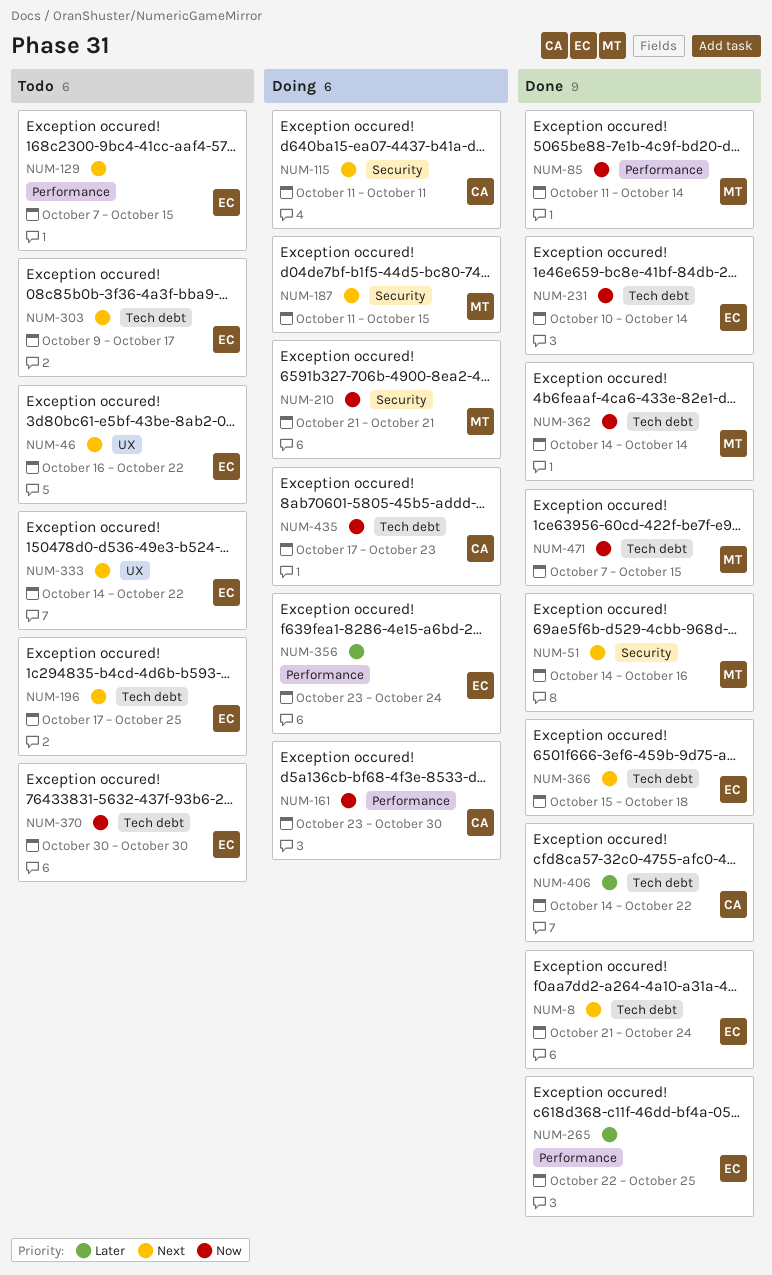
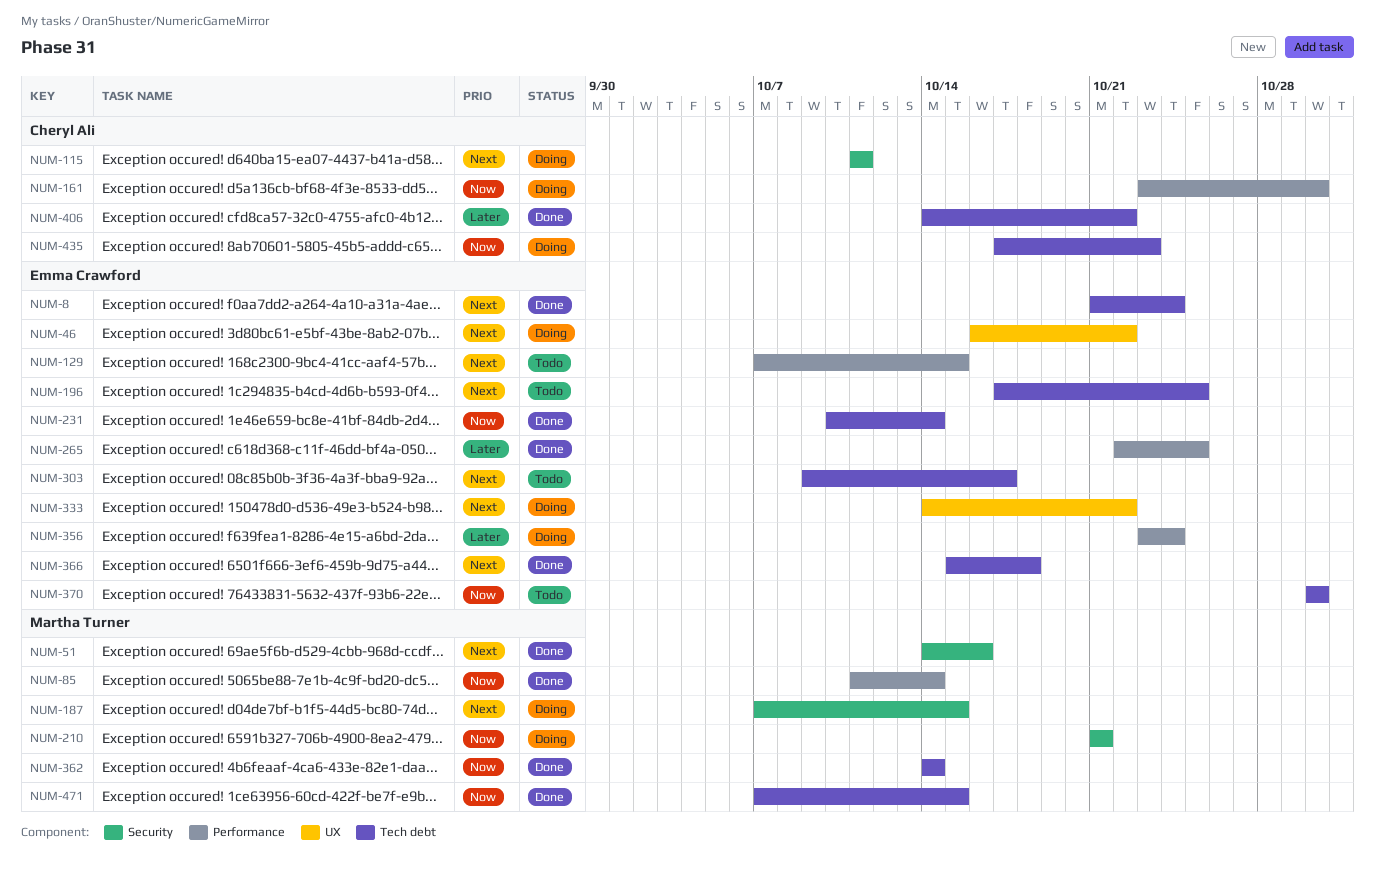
NUM-46, status: Todo -> Doing
NUM-187, start: Oct 11 -> Oct 7
NUM-333, status: Todo -> Doing

